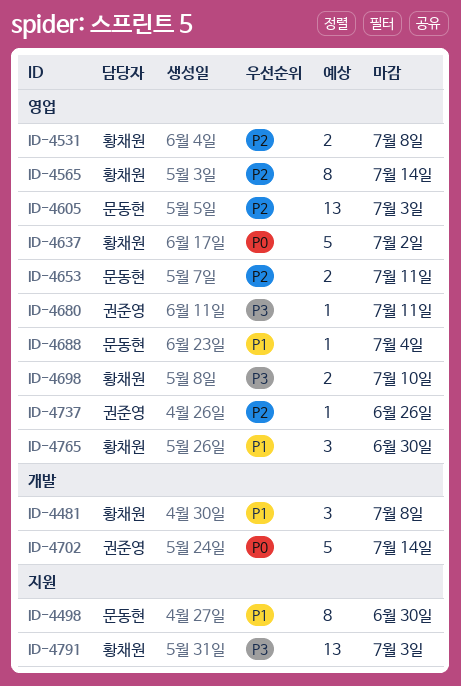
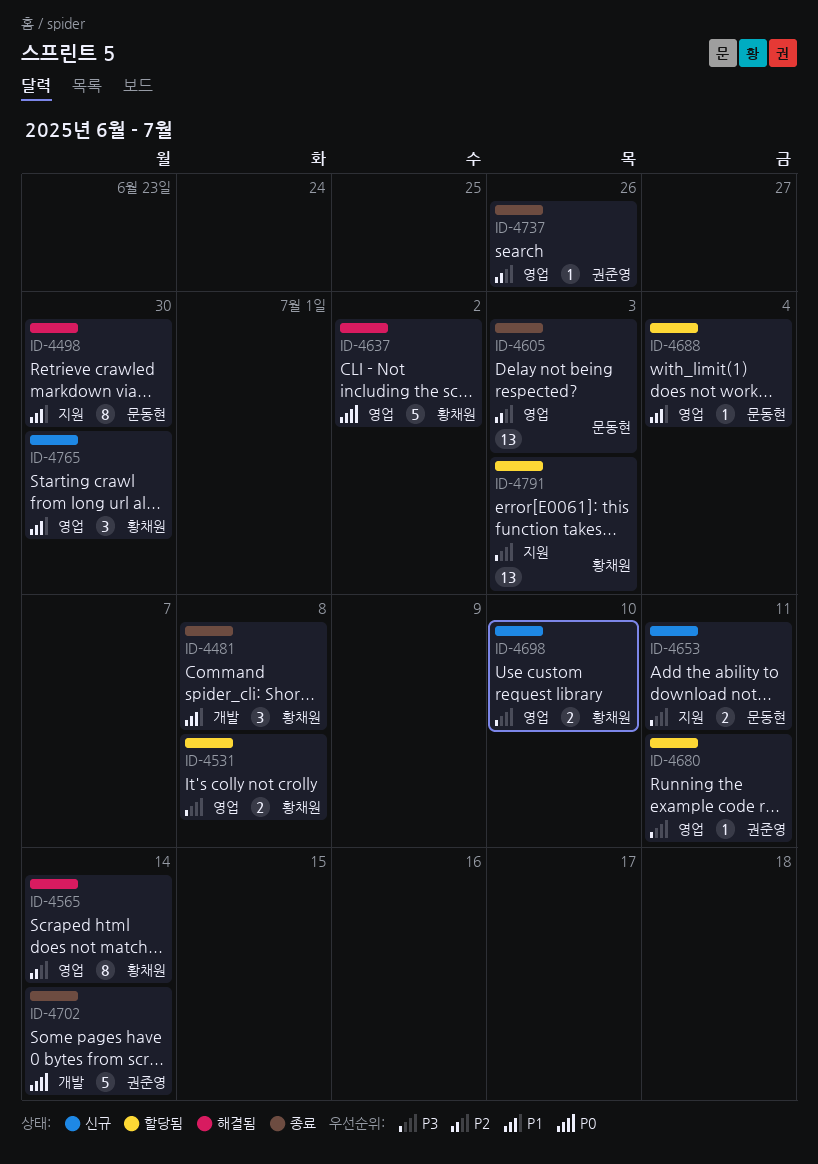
ID-4531, priority: P2 -> P3
ID-4653, priority: P2 -> P3
ID-4653, label: 영업 -> 지원

